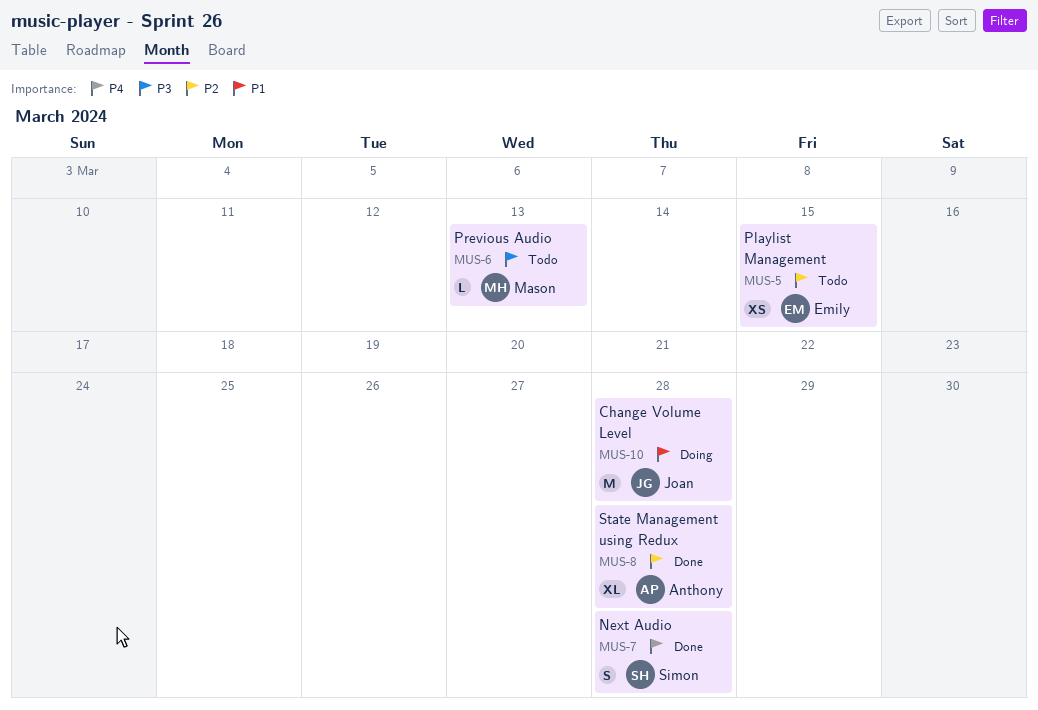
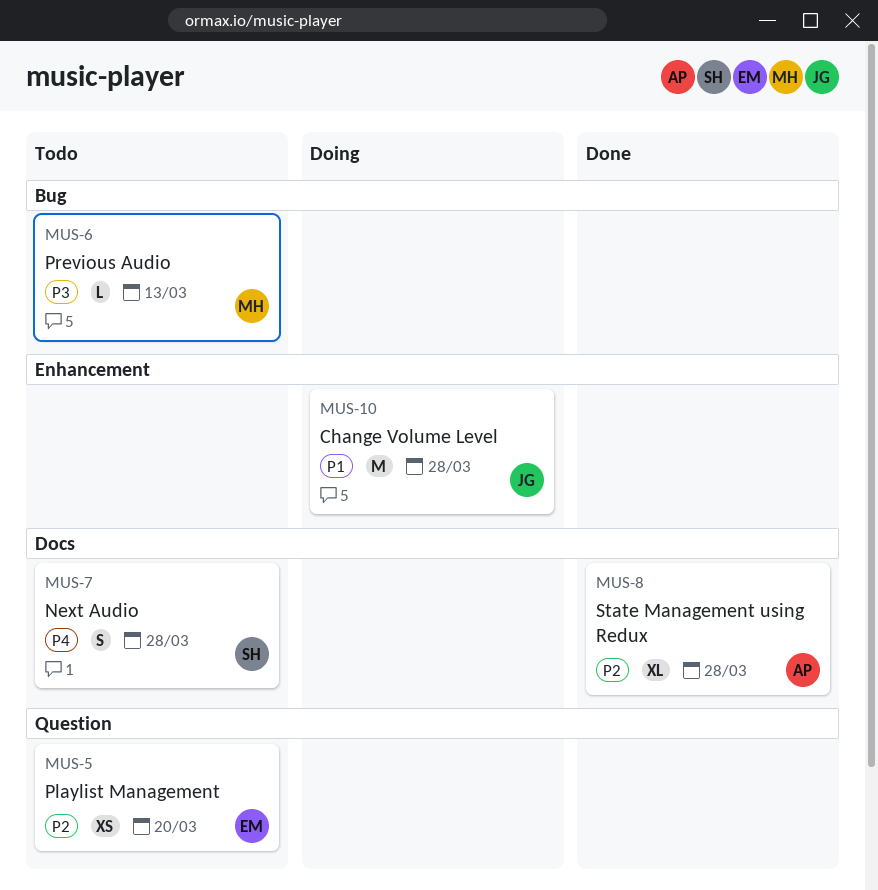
MUS-5, due: Mar 15 -> Mar 20
MUS-7, status: Done -> Todo

